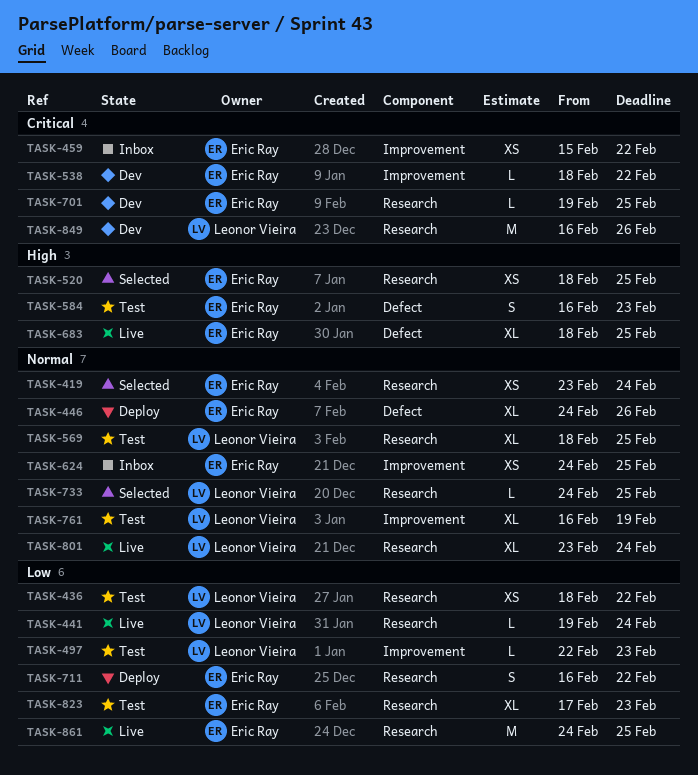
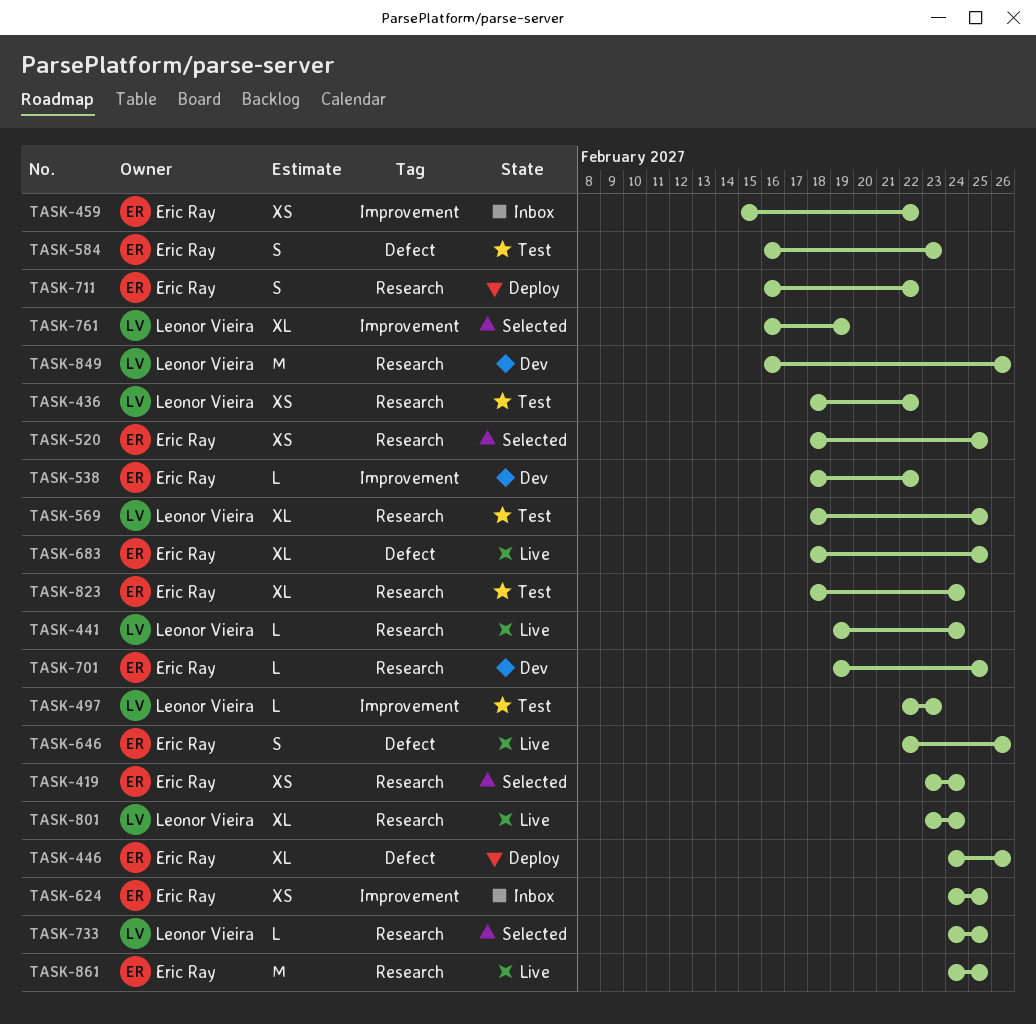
TASK-646: none -> present
TASK-761, status: Test -> Selected
TASK-823, start: Feb 17 -> Feb 18
TASK-823, due: Feb 23 -> Feb 24

